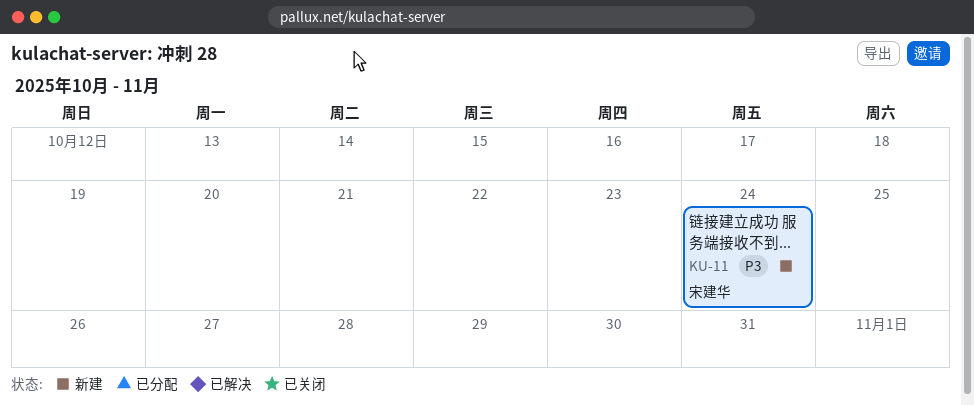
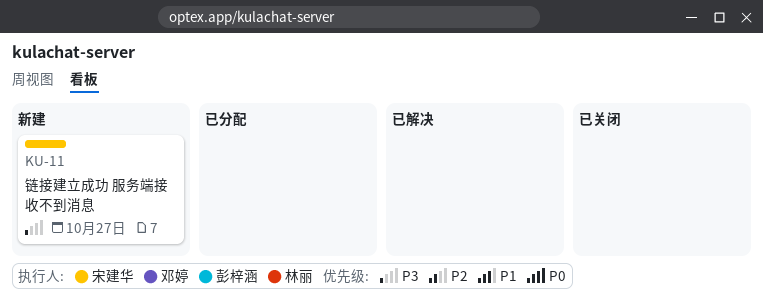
KU-11, due: Oct 24 -> Oct 27

